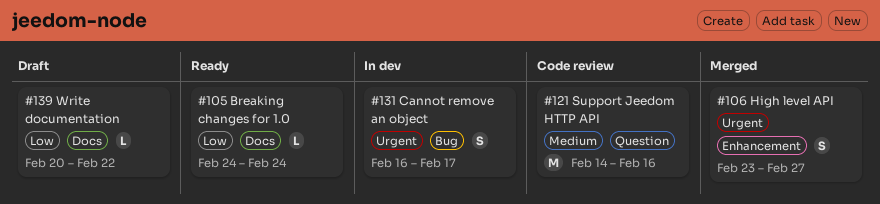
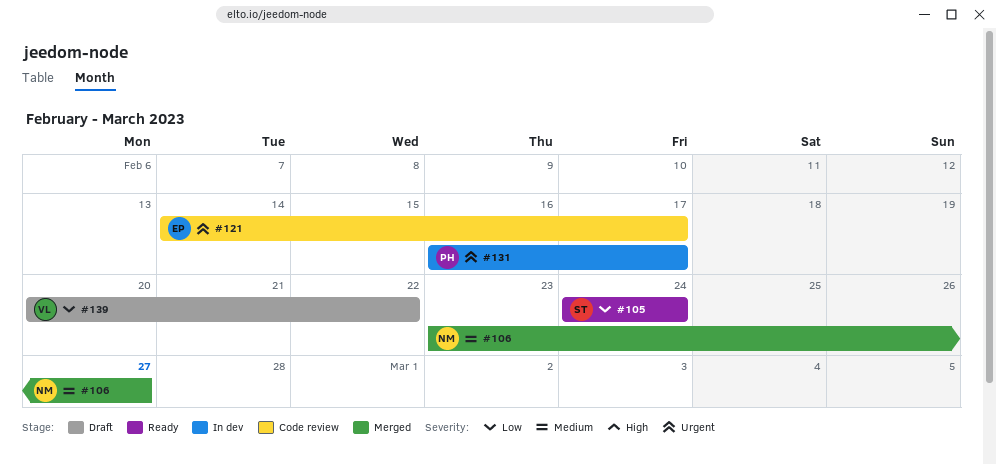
#106, priority: Urgent -> Medium
#121, priority: Medium -> Urgent
#121, due: Feb 16 -> Feb 17

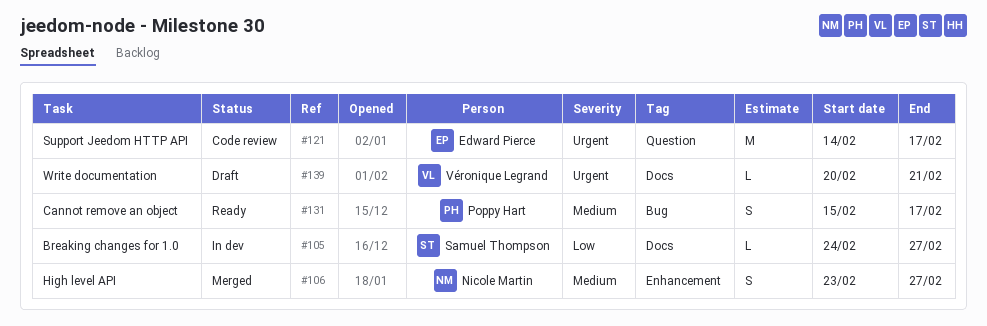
#105, status: Ready -> In dev
#105, due: Feb 24 -> Feb 27
#131, status: In dev -> Ready
#131, priority: Urgent -> Medium
#131, start: Feb 16 -> Feb 15
#139, priority: Low -> Urgent
#139, due: Feb 22 -> Feb 21

